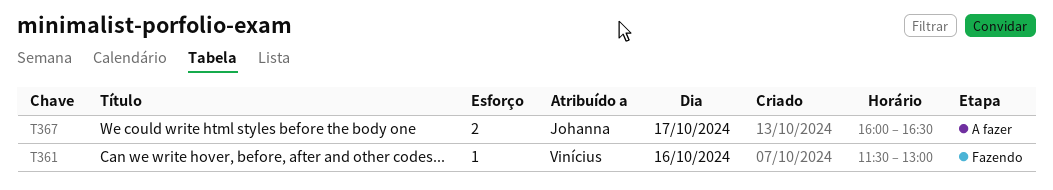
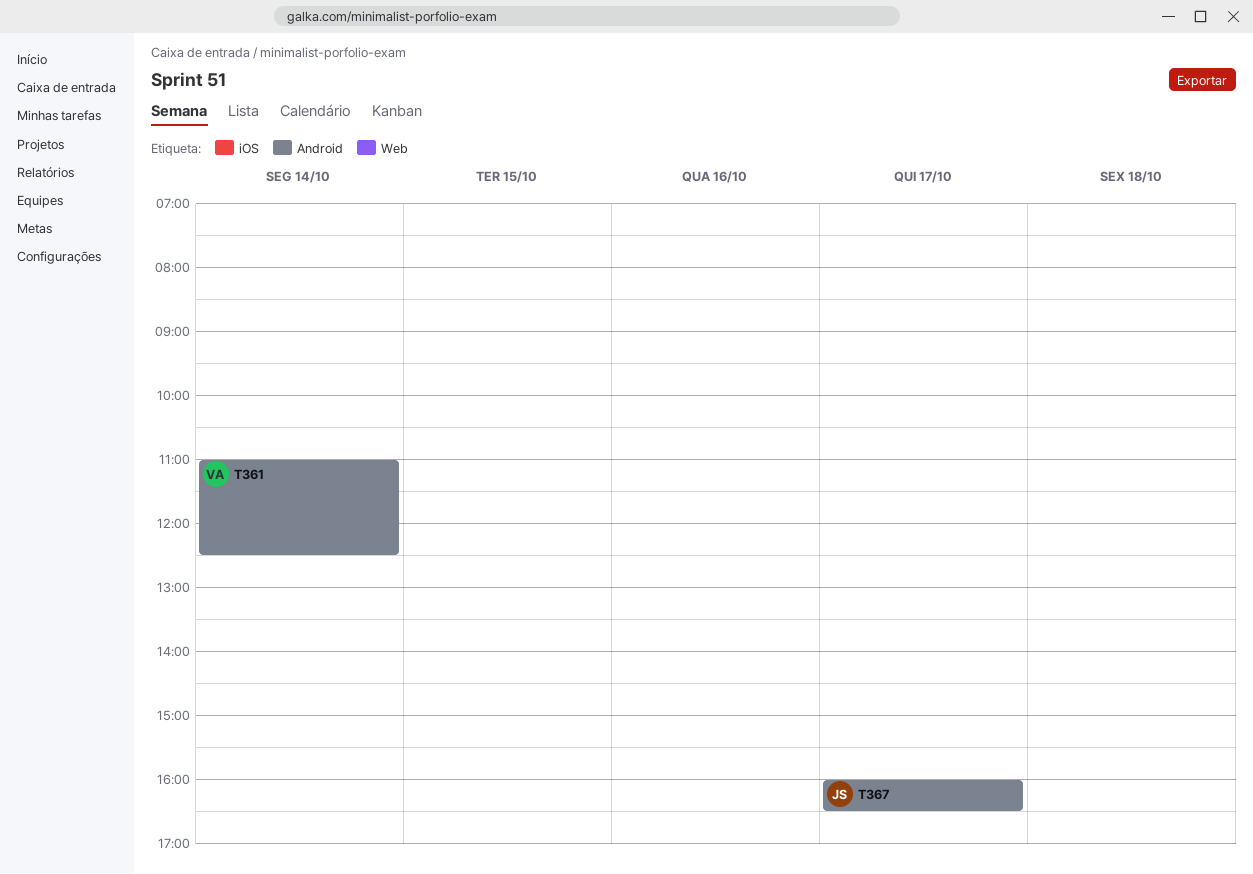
T361, day: Oct 16 -> Oct 14
T361, begins: 11:30 -> 11:00
T361, ends: 13:00 -> 12:30

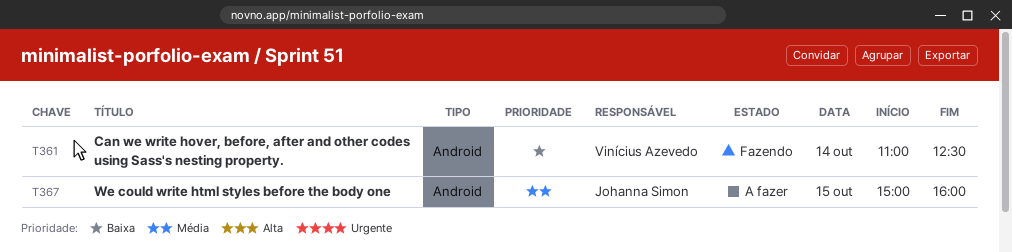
T367, day: Oct 17 -> Oct 15
T367, begins: 16:00 -> 15:00
T367, ends: 16:30 -> 16:00

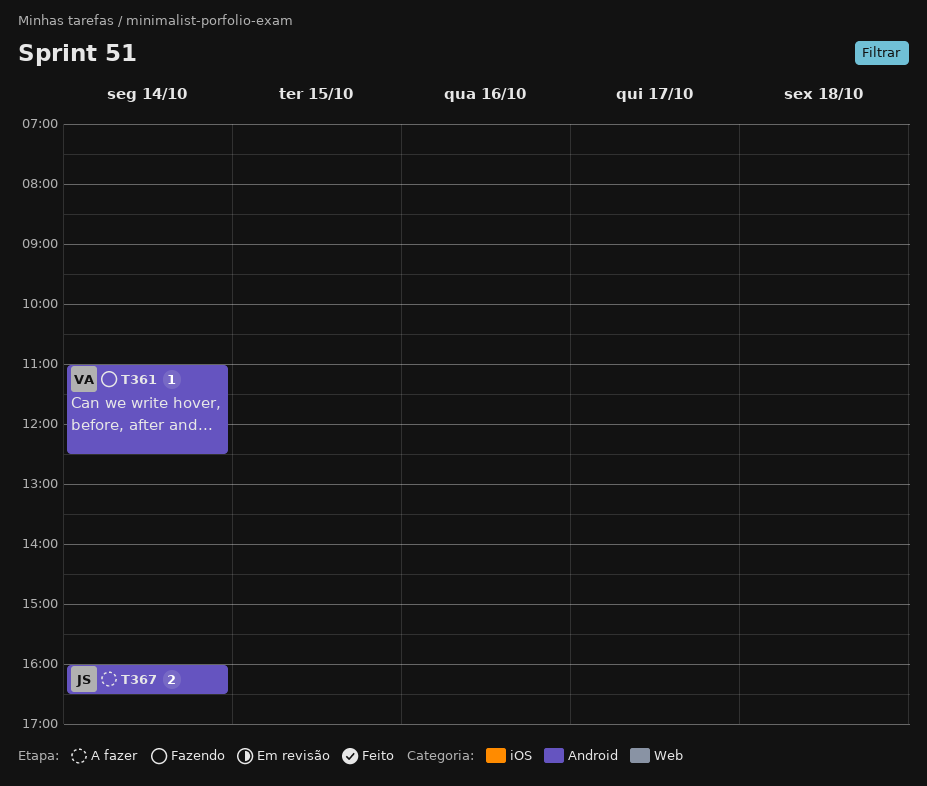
T367, day: Oct 15 -> Oct 14
T367, begins: 15:00 -> 16:00
T367, ends: 16:00 -> 16:30

